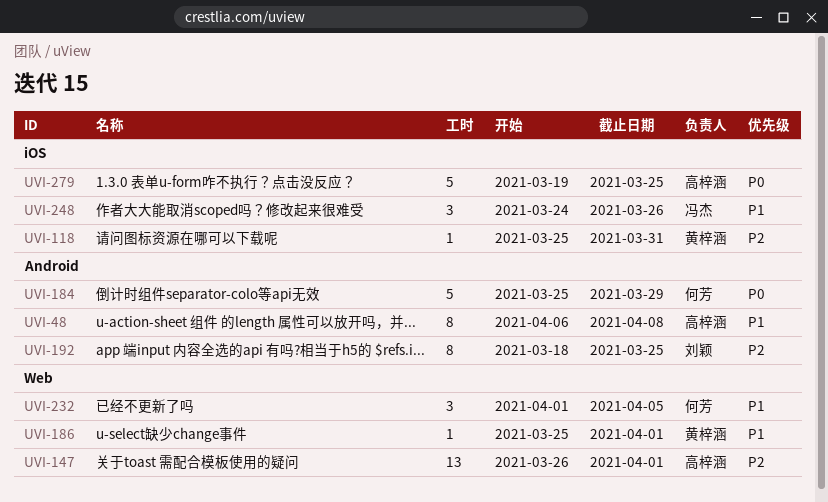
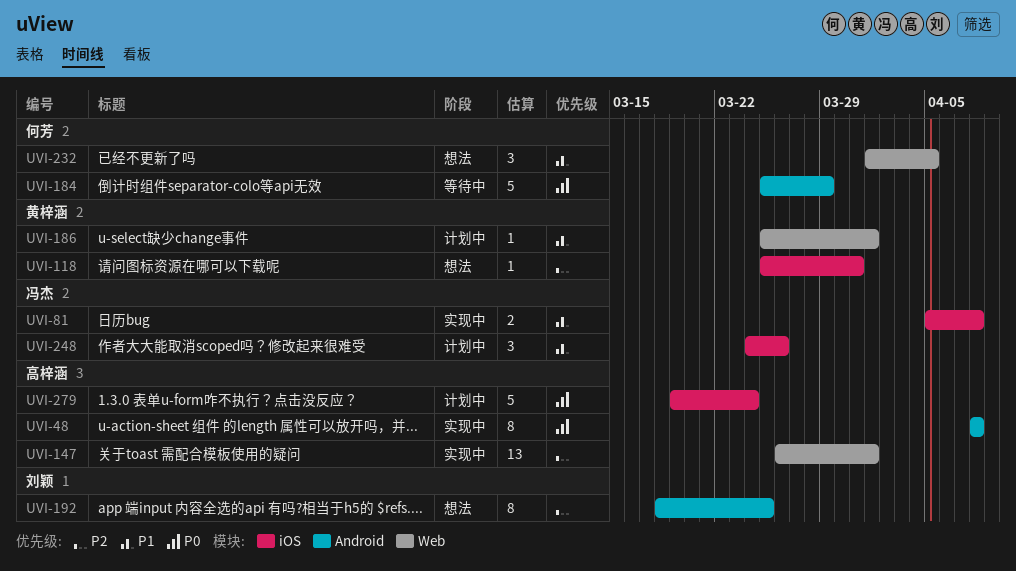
UVI-48, priority: P1 -> P0
UVI-48, start: Apr 6 -> Apr 8
UVI-81: none -> present
UVI-279, due: Mar 25 -> Mar 24

